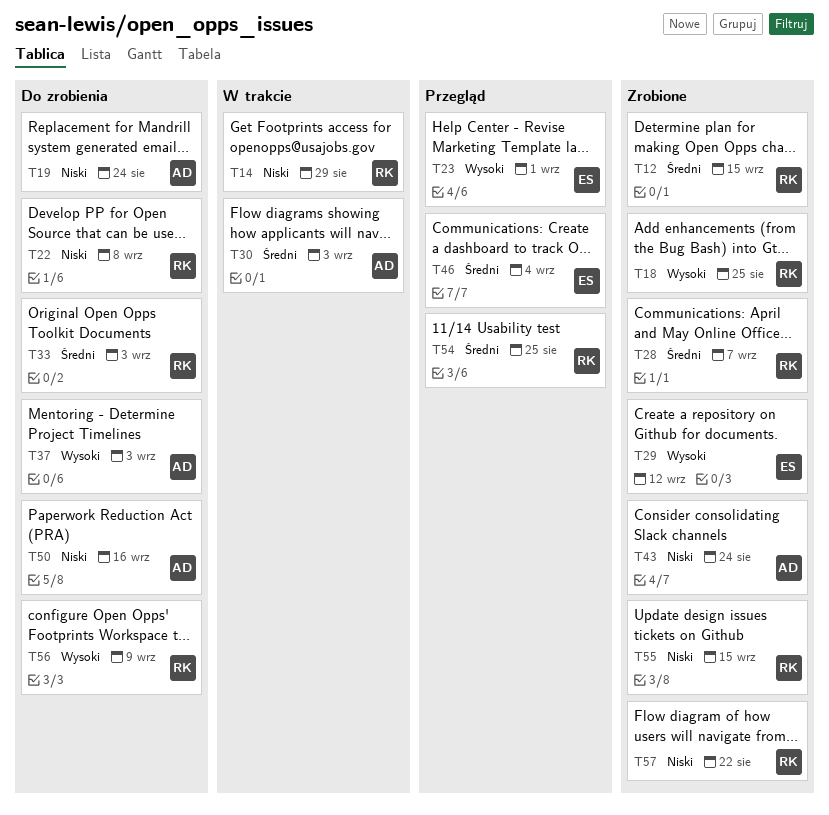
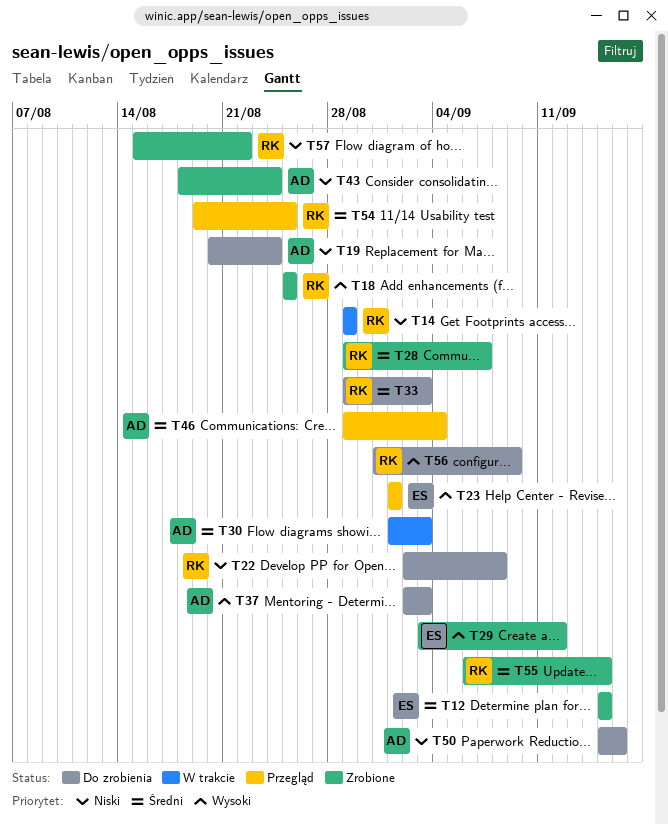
T12, owner: RK -> ES
T46, owner: ES -> AD
T55, priority: Niski -> Średni

